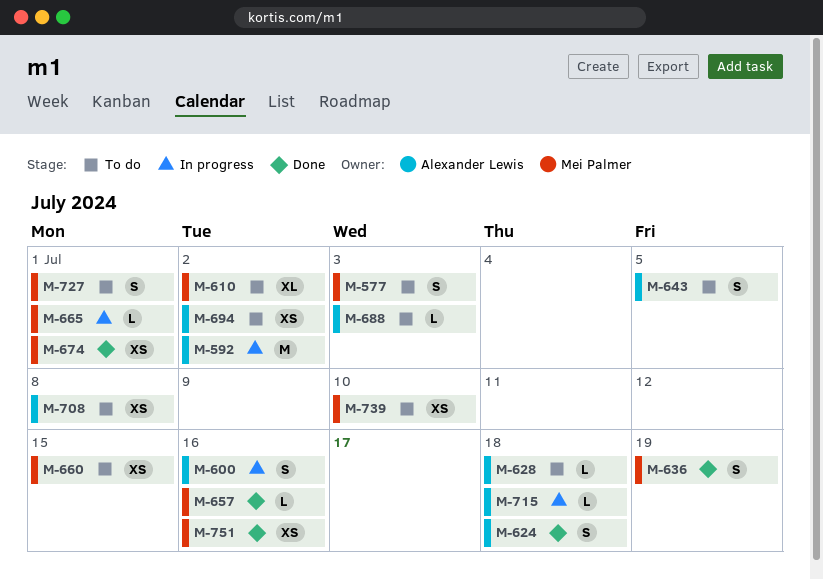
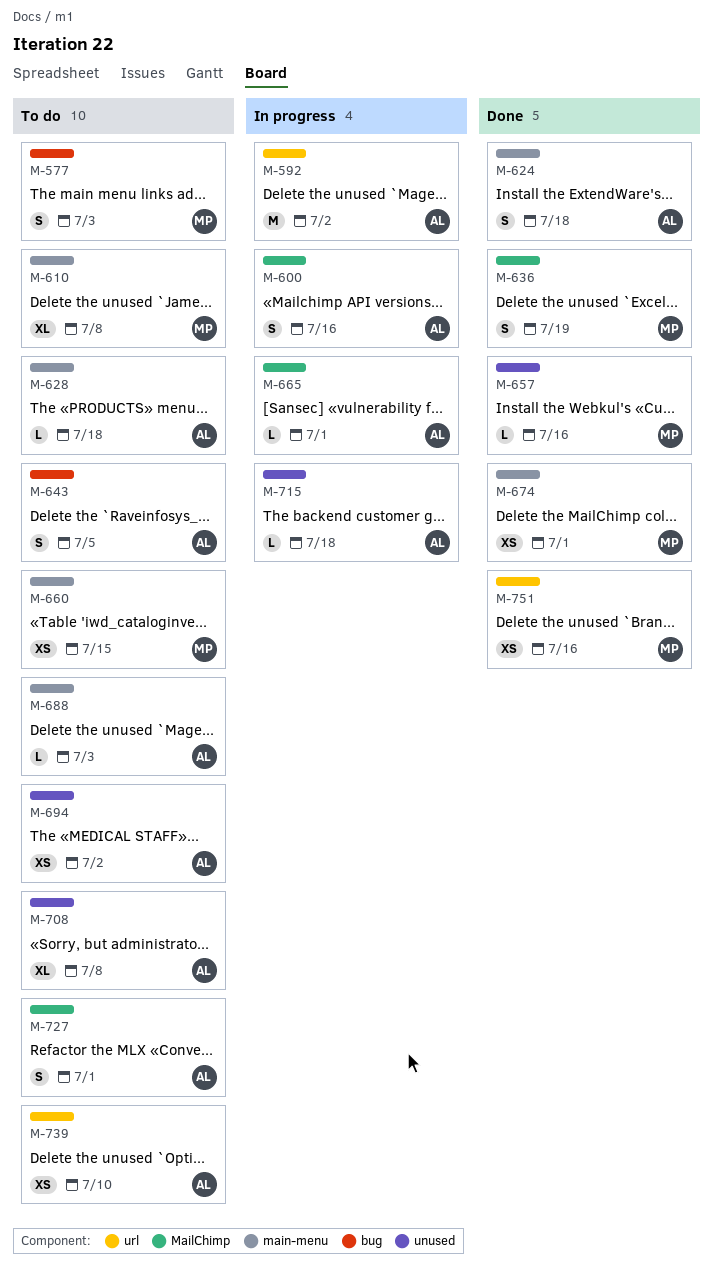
M-610, due: Jul 2 -> Jul 8
M-665, owner: Mei Palmer -> Alexander Lewis
M-708, estimate: XS -> XL
M-727, owner: Mei Palmer -> Alexander Lewis
M-739, owner: Mei Palmer -> Alexander Lewis

